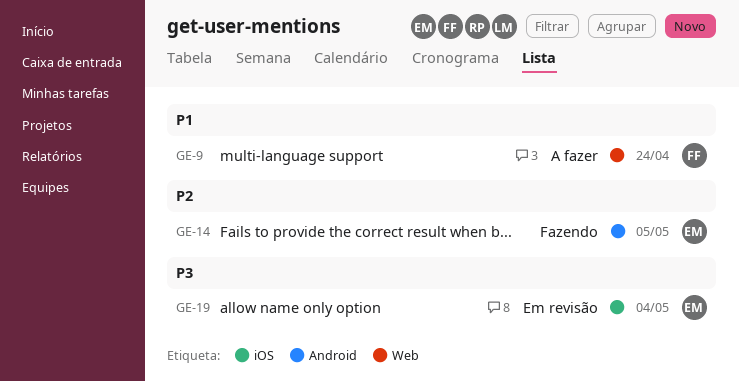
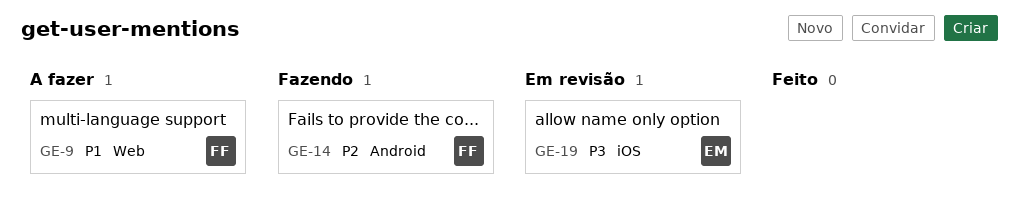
GE-14, owner: EM -> FF

